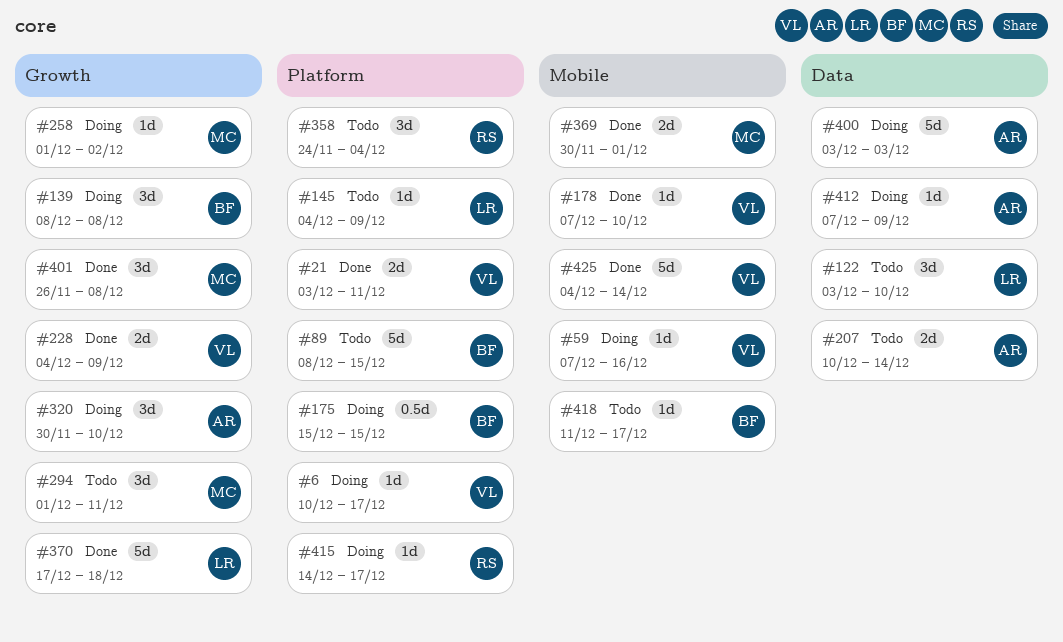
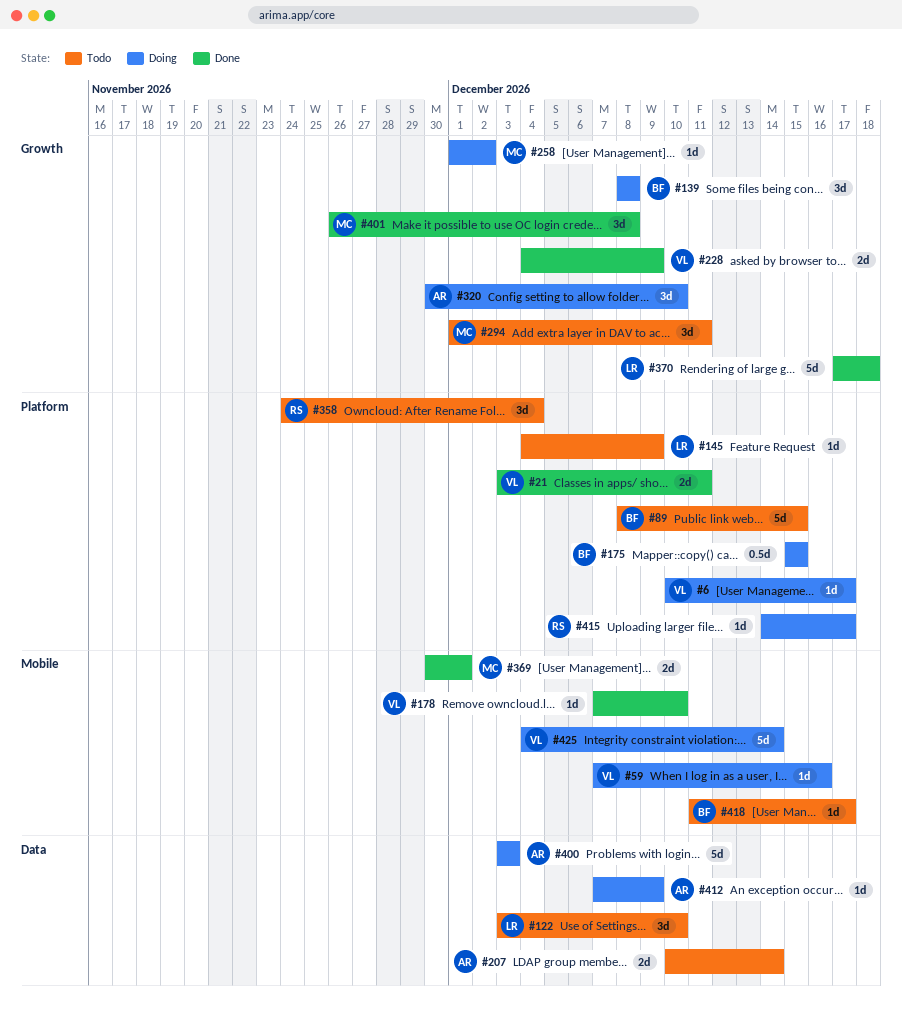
#425, status: Done -> Doing

